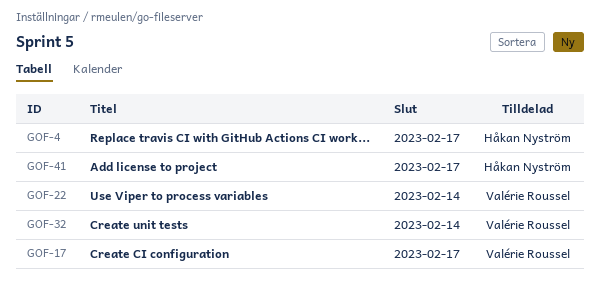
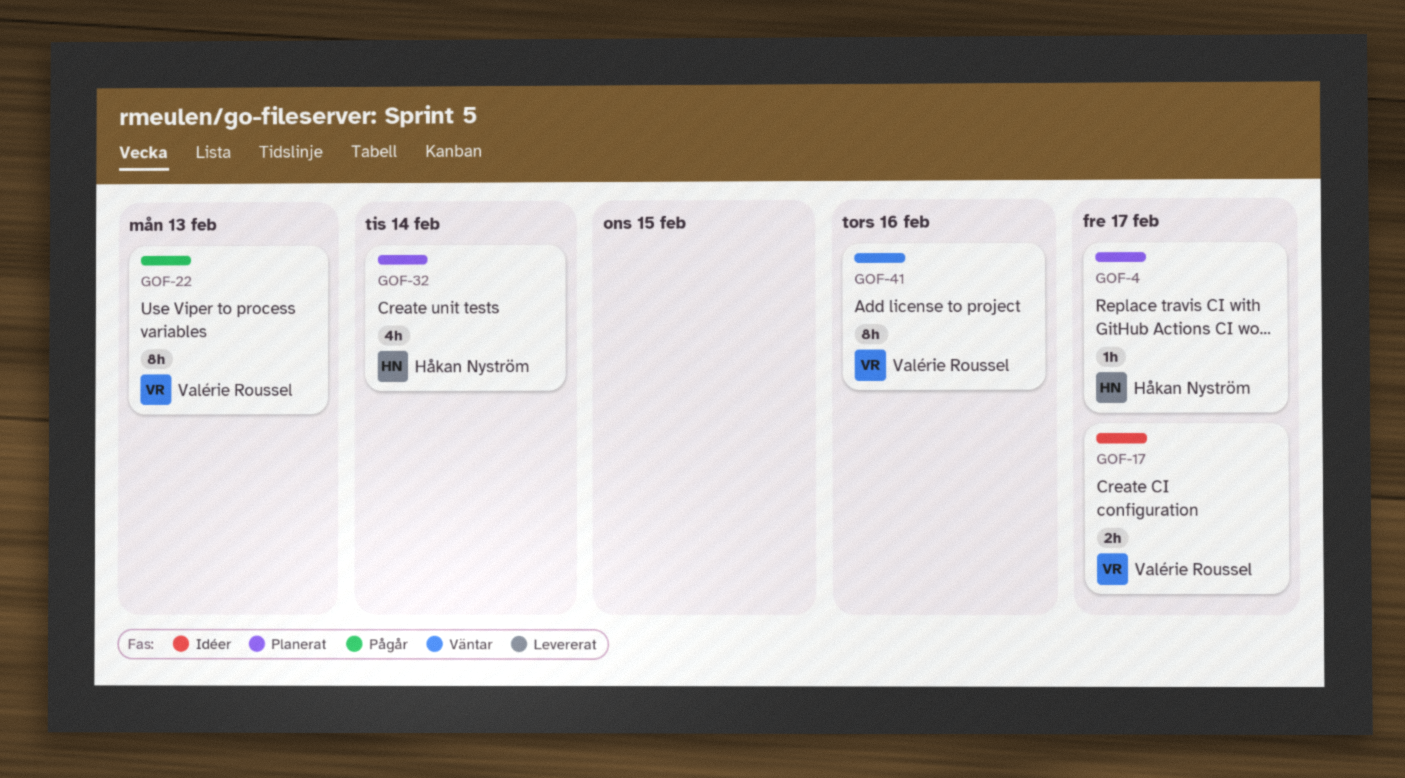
GOF-22, due: Feb 14 -> Feb 13
GOF-32, owner: Valérie Roussel -> Håkan Nyström
GOF-41, owner: Håkan Nyström -> Valérie Roussel
GOF-41, due: Feb 17 -> Feb 16

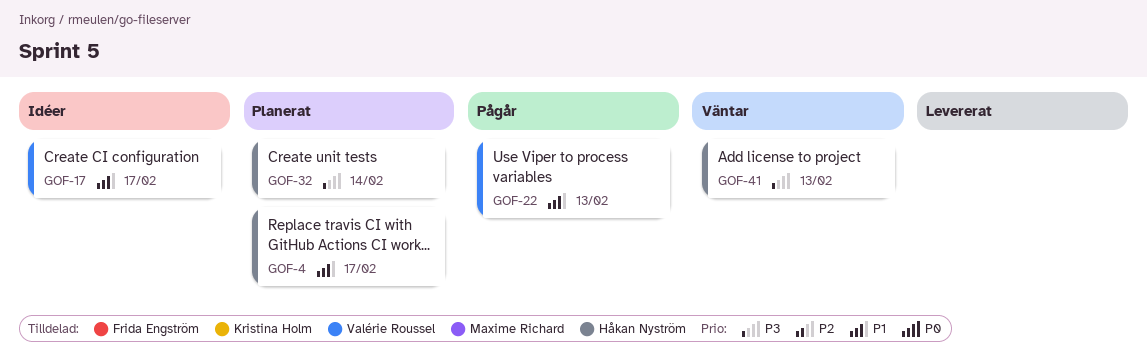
GOF-41, owner: Valérie Roussel -> Håkan Nyström
GOF-41, due: Feb 16 -> Feb 13

